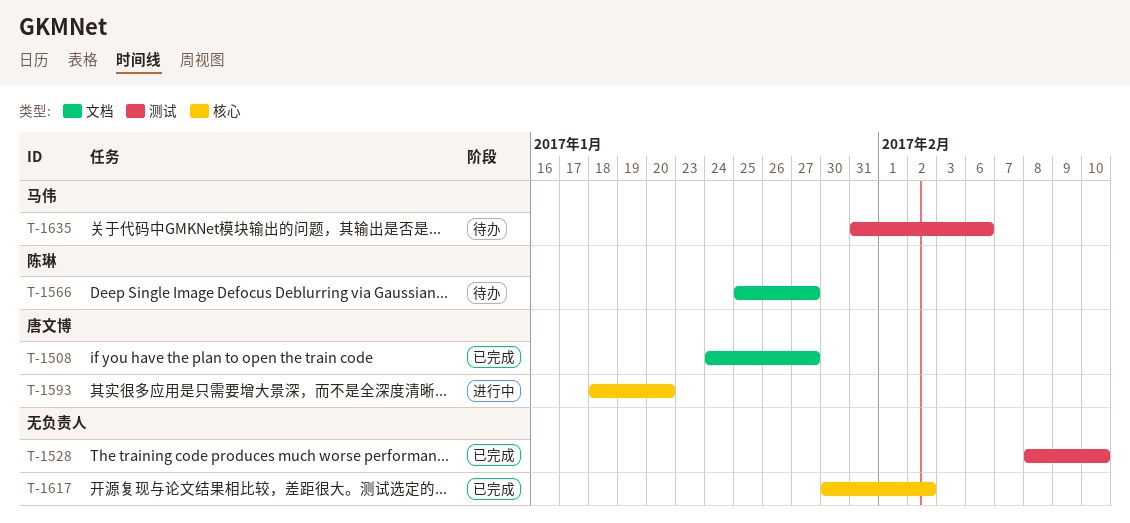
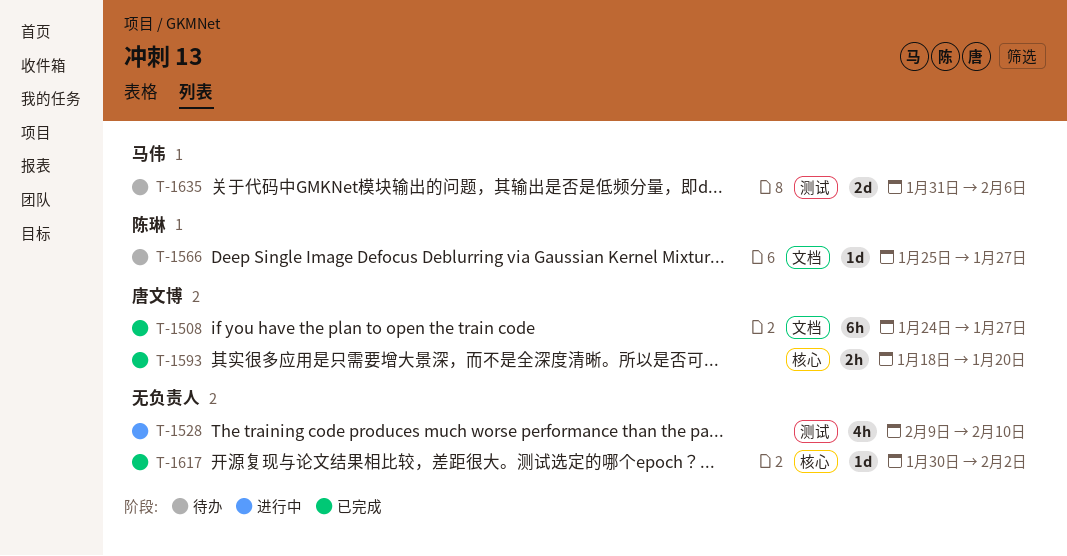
T-1528, status: 已完成 -> 进行中
T-1528, start: Feb 8 -> Feb 9
T-1593, status: 进行中 -> 已完成

